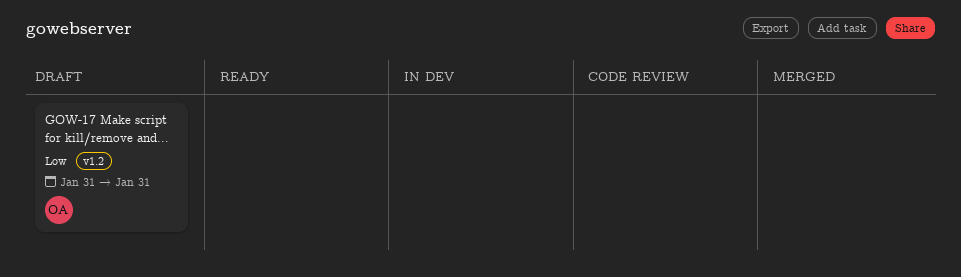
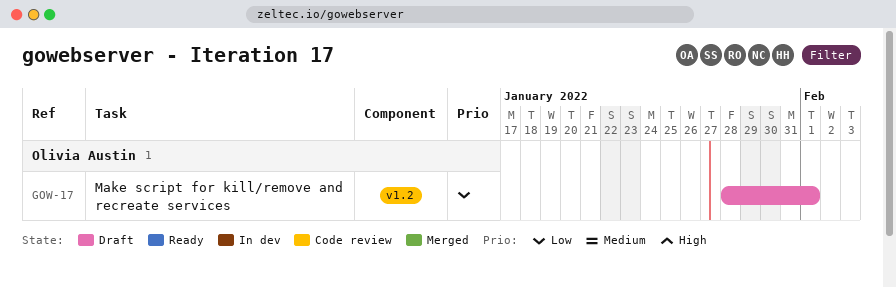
GOW-17, start: Jan 31 -> Jan 28
GOW-17, due: Jan 31 -> Feb 1

